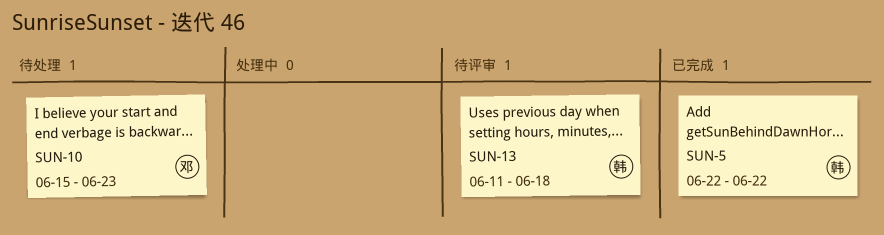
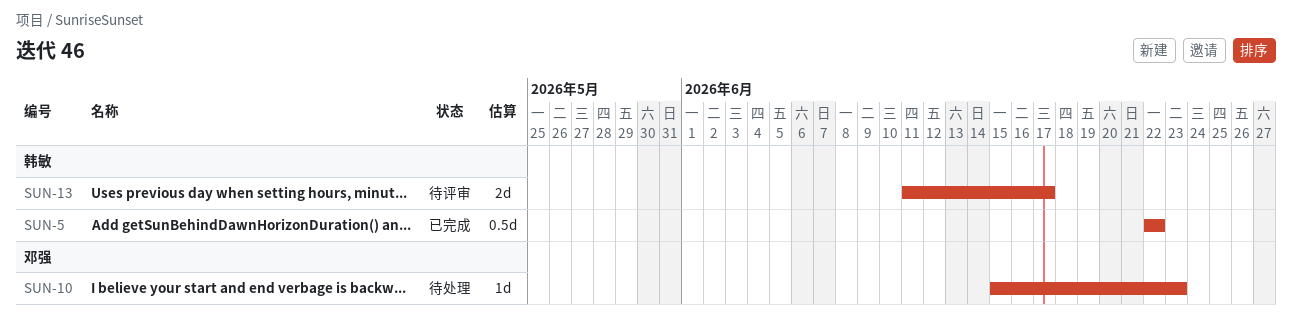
SUN-13, due: Jun 18 -> Jun 17

